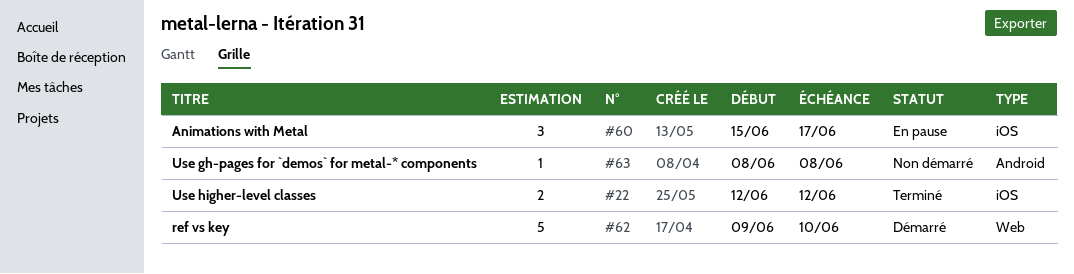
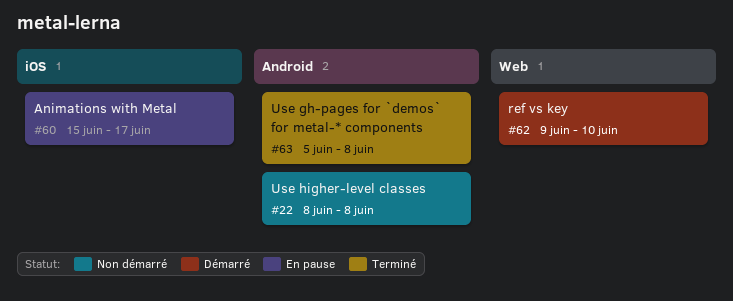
#22, status: Terminé -> Non démarré
#22, label: iOS -> Android
#22, start: Jun 12 -> Jun 8
#22, due: Jun 12 -> Jun 8
#63, status: Non démarré -> Terminé
#63, start: Jun 8 -> Jun 5

